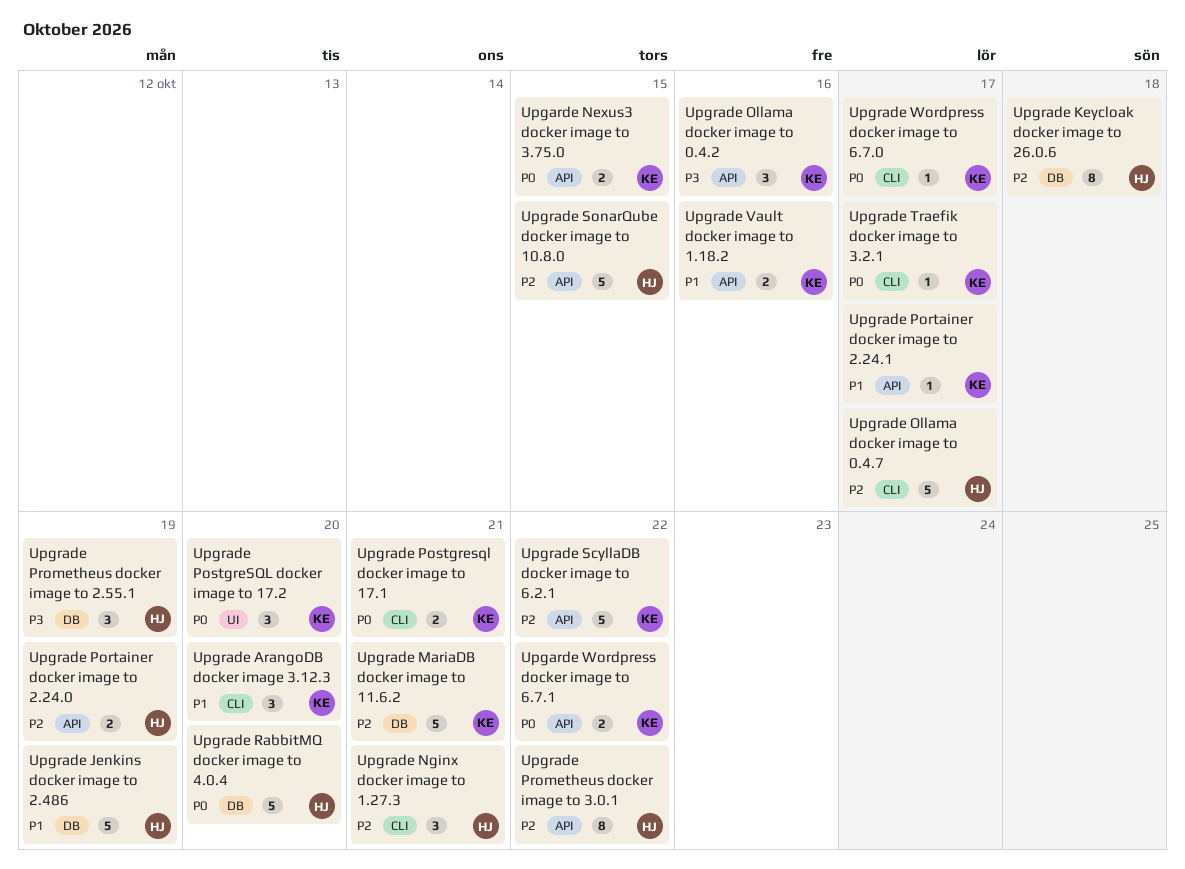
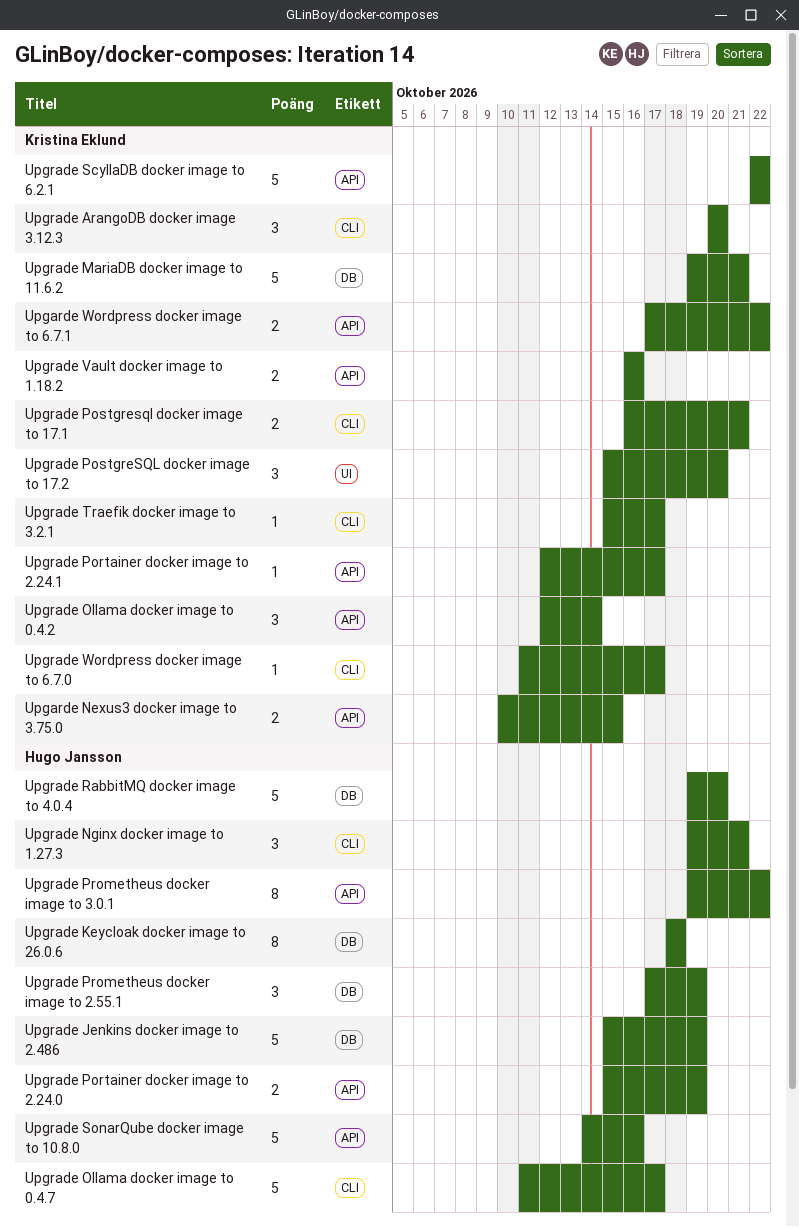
Upgrade Ollama docker image to 0.4.2, due: Oct 16 -> Oct 14
Upgrade SonarQube docker image to 10.8.0, due: Oct 15 -> Oct 16

